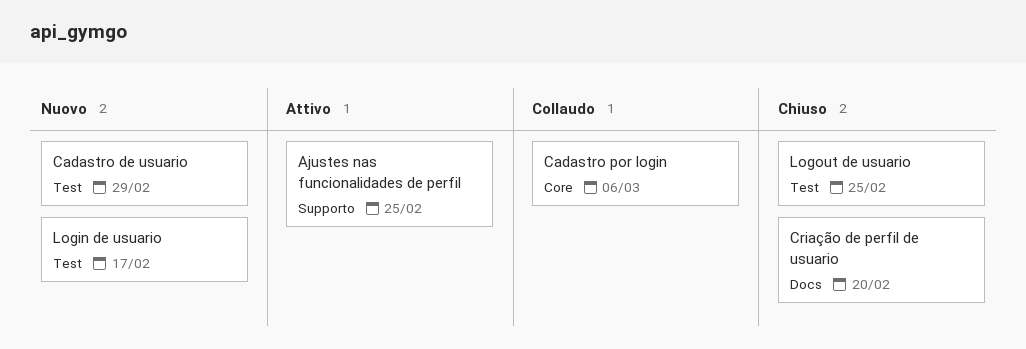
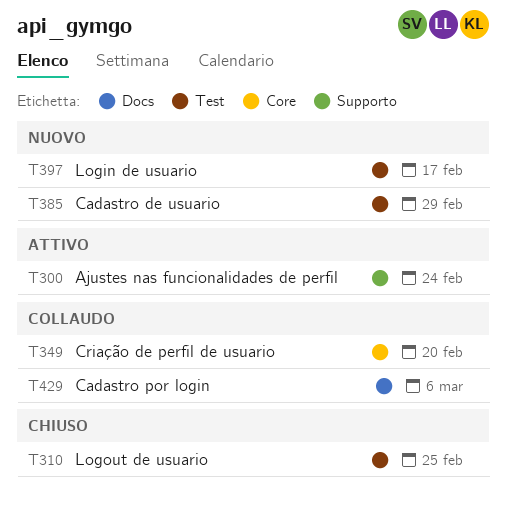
Ajustes nas funcionalidades de perfil, due: Feb 25 -> Feb 24
Cadastro por login, label: Core -> Docs
Criação de perfil de usuario, status: Chiuso -> Collaudo
Criação de perfil de usuario, label: Docs -> Core

